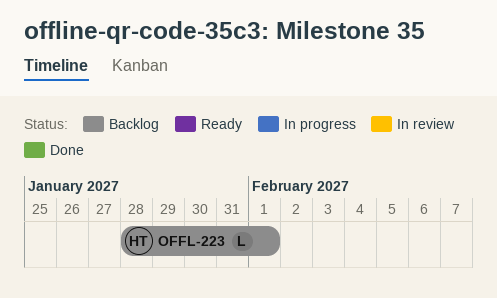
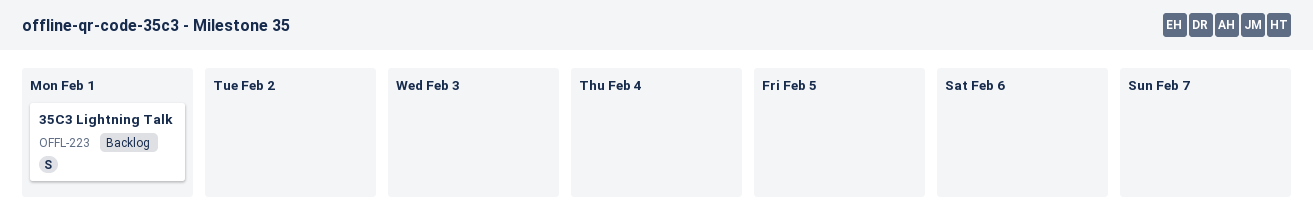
OFFL-223, estimate: L -> S

